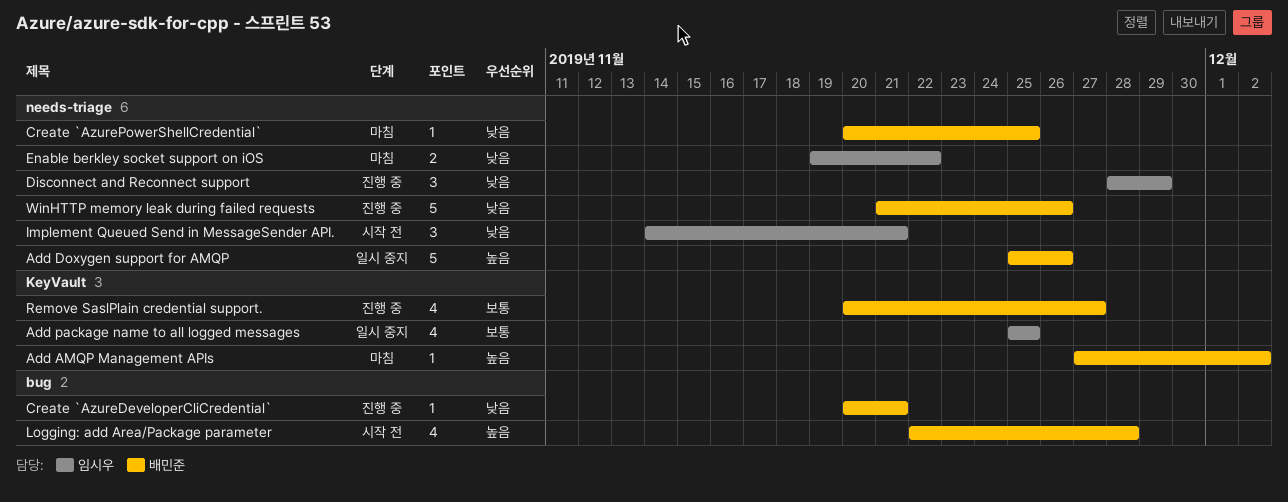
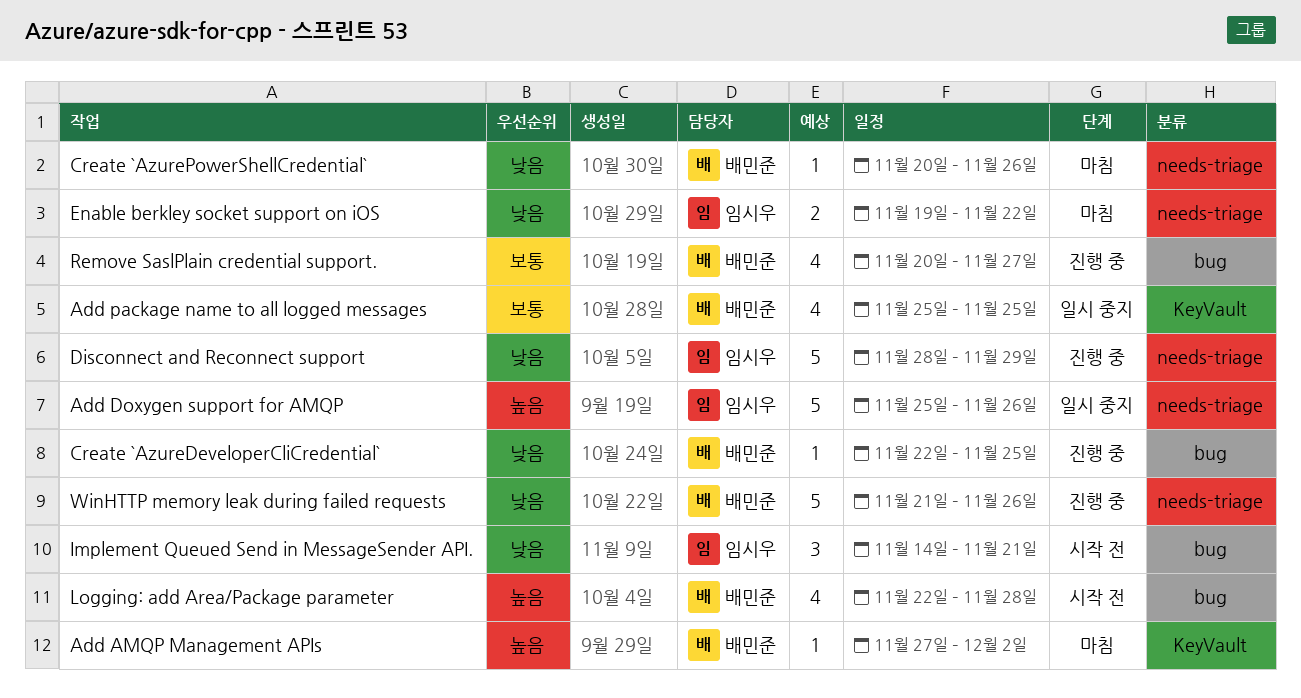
Add Doxygen support for AMQP, owner: 배민준 -> 임시우
Add package name to all logged messages, owner: 임시우 -> 배민준
Create `AzureDeveloperCliCredential`, start: Nov 20 -> Nov 22
Create `AzureDeveloperCliCredential`, due: Nov 21 -> Nov 25
Create `AzurePowerShellCredential`, due: Nov 25 -> Nov 26
Disconnect and Reconnect support, estimate: 3 -> 5
Implement Queued Send in MessageSender API., label: needs-triage -> bug
Remove SaslPlain credential support., label: KeyVault -> bug

